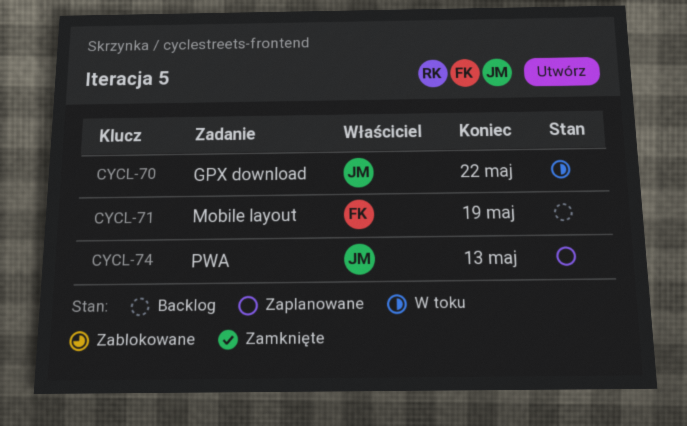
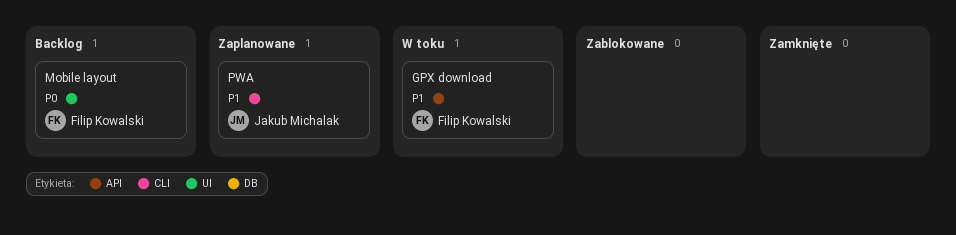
GPX download, owner: Jakub Michalak -> Filip Kowalski

